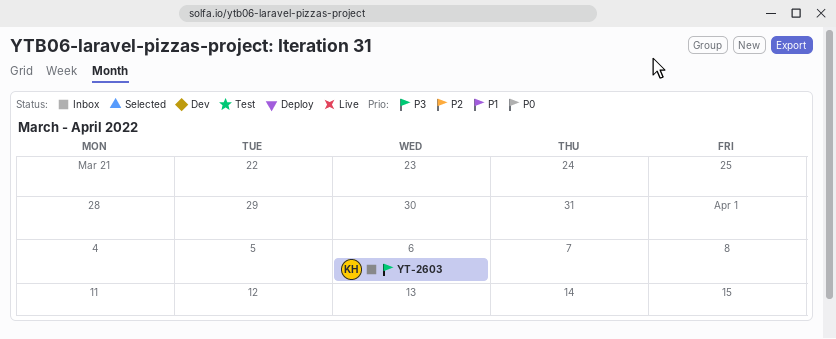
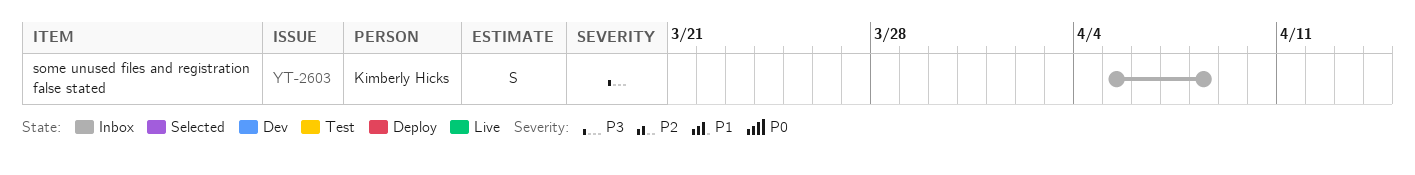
YT-2603, start: Apr 6 -> Apr 5
YT-2603, due: Apr 6 -> Apr 8

